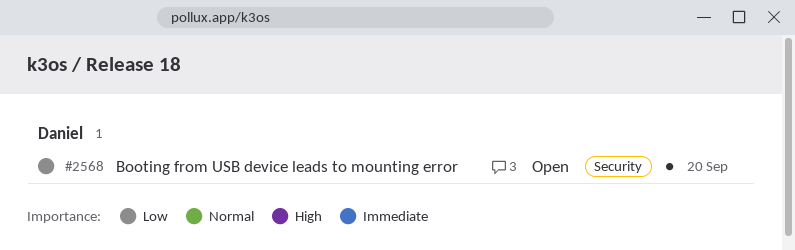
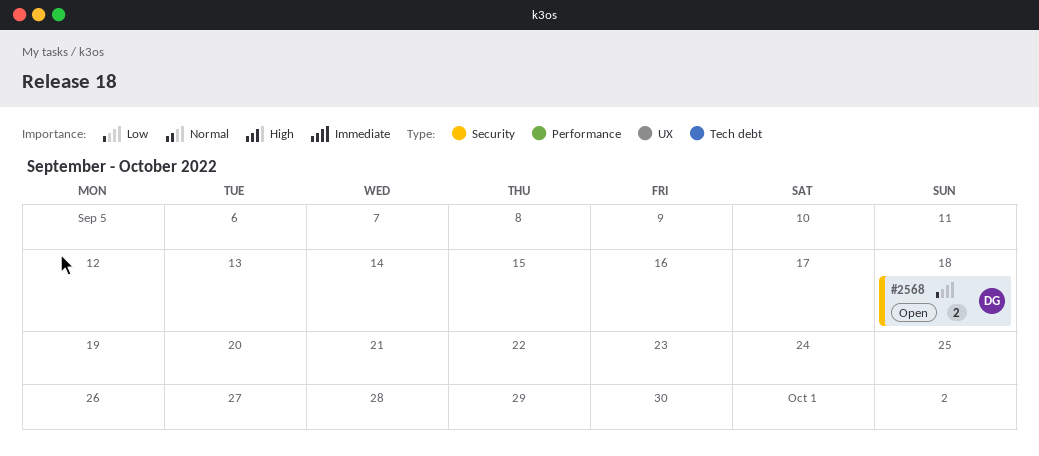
#2568, estimate: 1 -> 2
#2568, due: Sep 20 -> Sep 18

